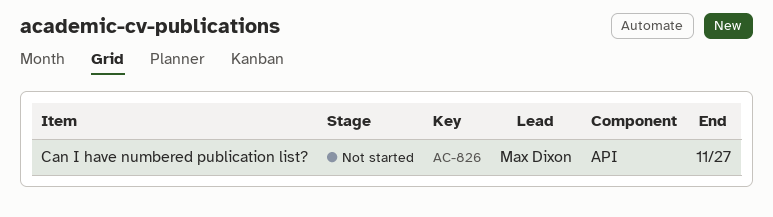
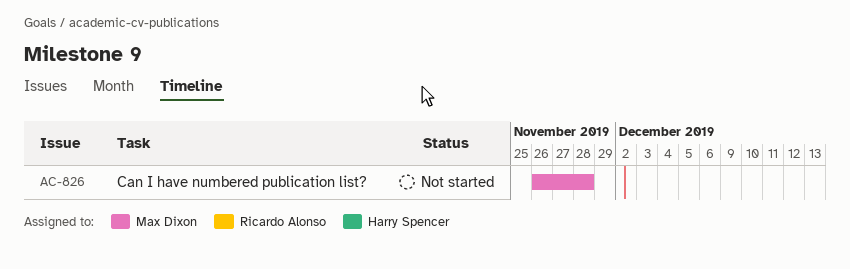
AC-826, due: Nov 27 -> Nov 28

